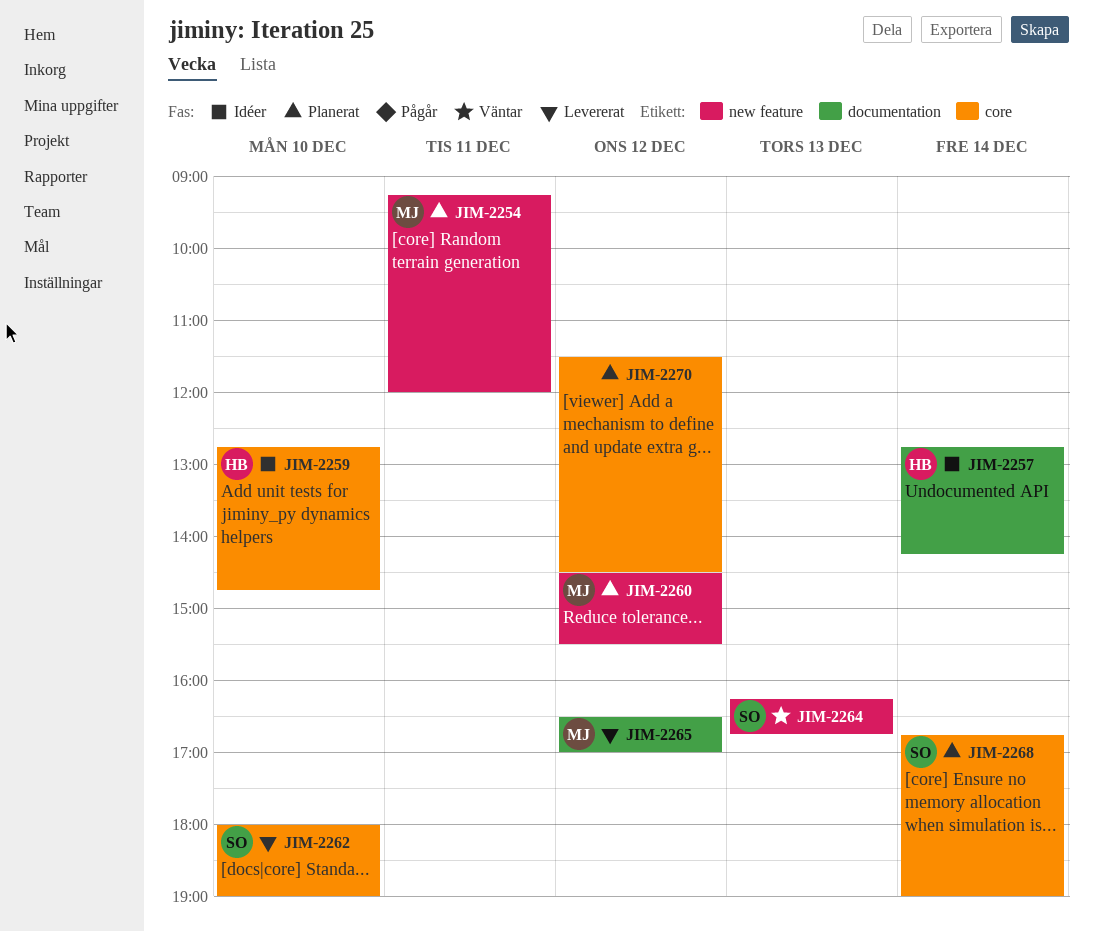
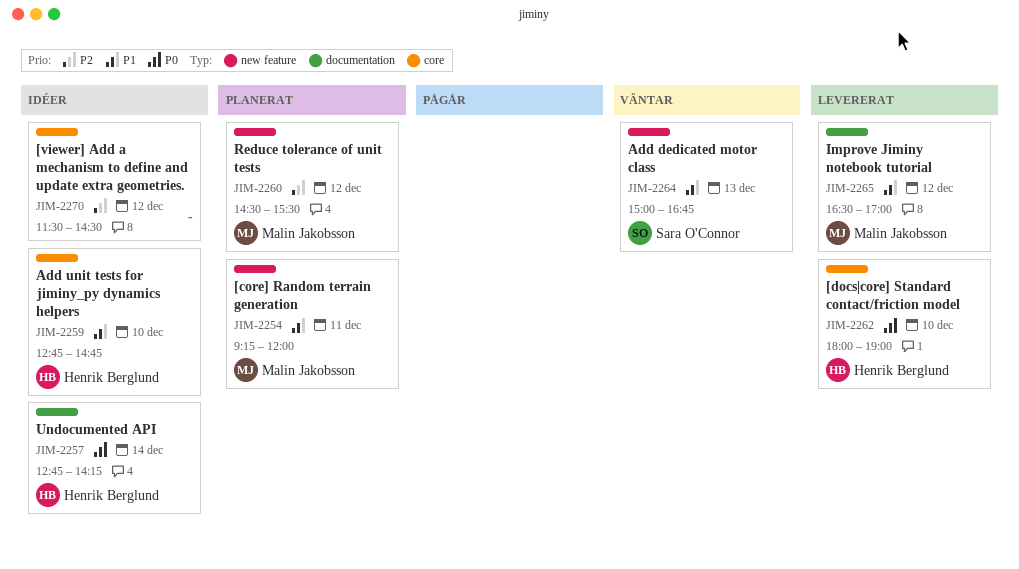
JIM-2262, owner: Sara O'Connor -> Henrik Berglund
JIM-2264, begins: 16:15 -> 15:00
JIM-2268: present -> none
JIM-2270, status: Planerat -> Idéer

